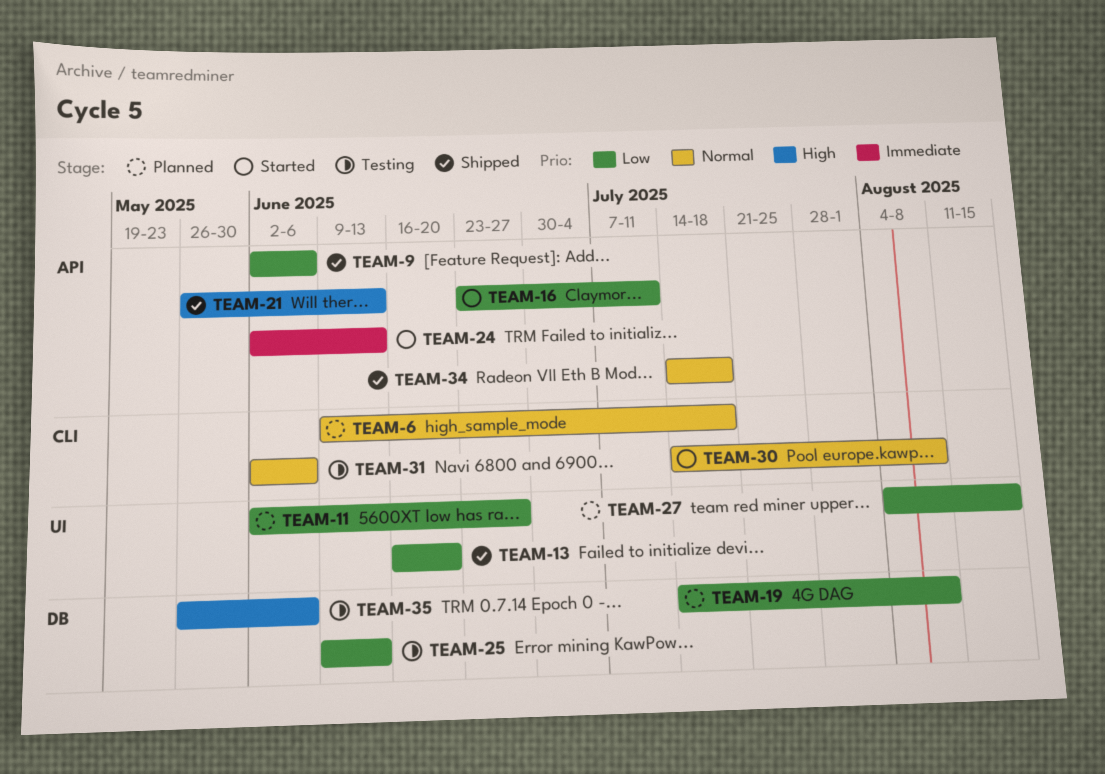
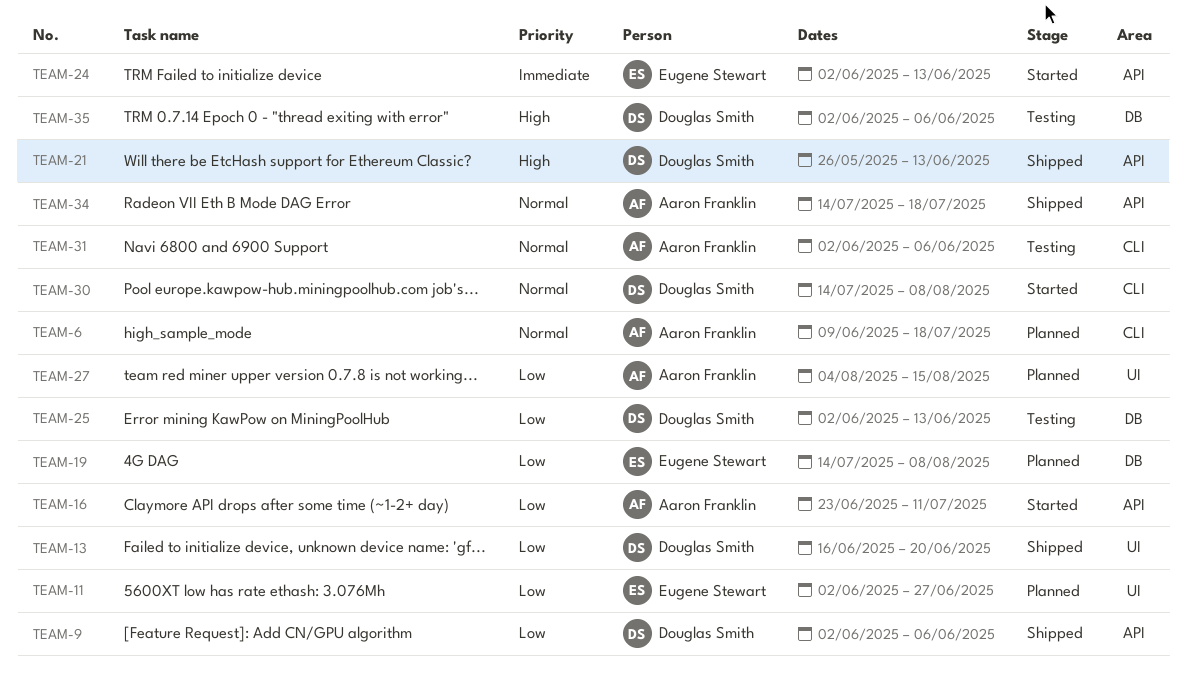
TEAM-25, start: Jun 9 -> Jun 2
TEAM-35, start: May 26 -> Jun 2

